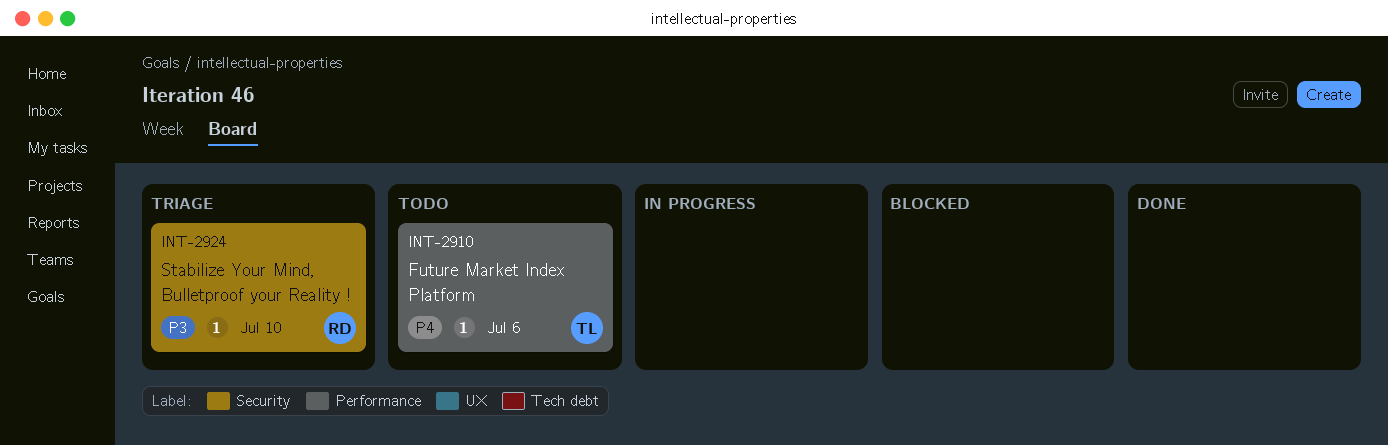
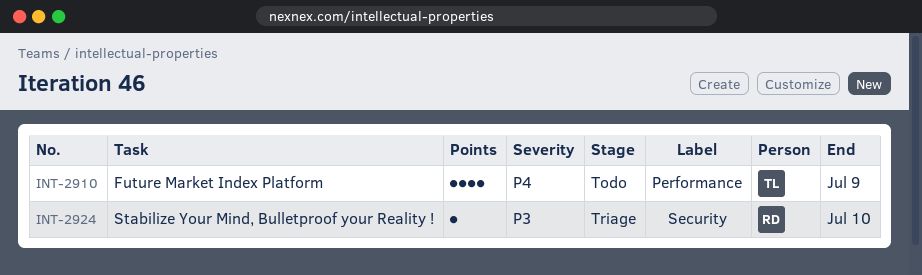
INT-2910, estimate: 1 -> 4
INT-2910, due: Jul 6 -> Jul 9

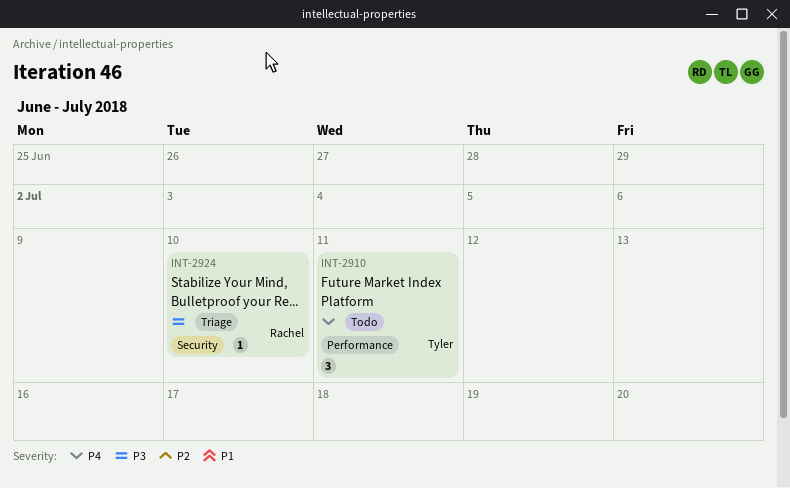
INT-2910, estimate: 4 -> 3
INT-2910, due: Jul 9 -> Jul 11

